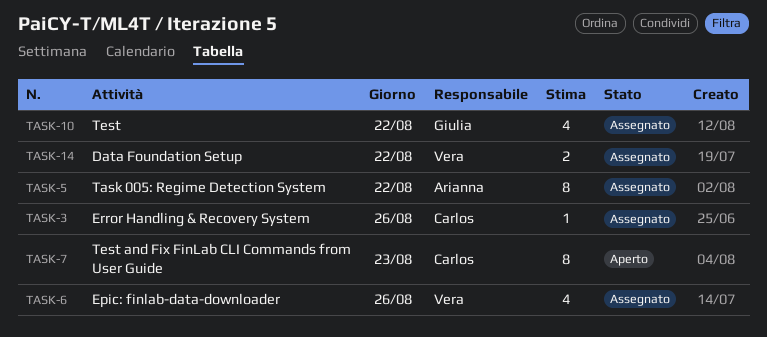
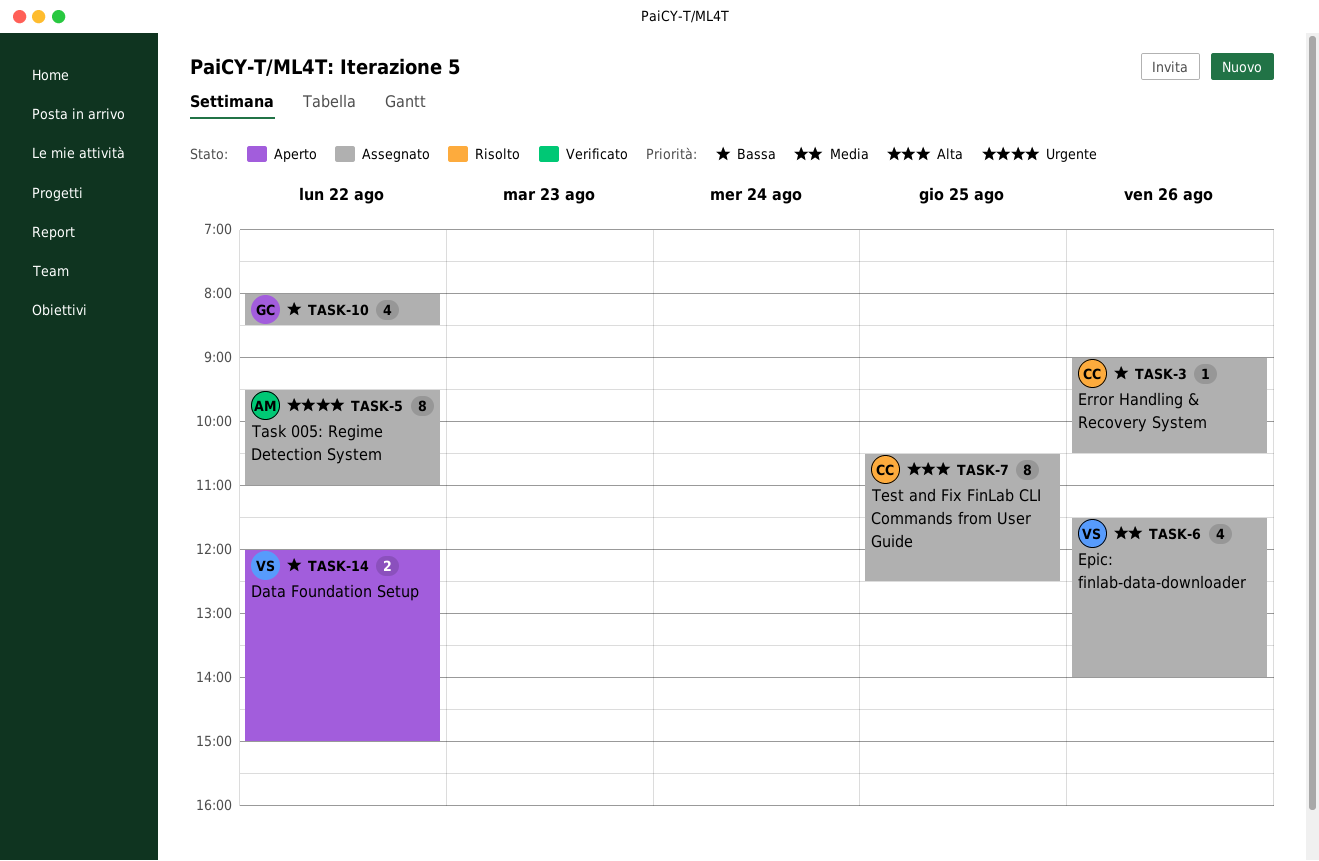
TASK-7, status: Aperto -> Assegnato
TASK-7, day: Aug 23 -> Aug 25
TASK-14, status: Assegnato -> Aperto

